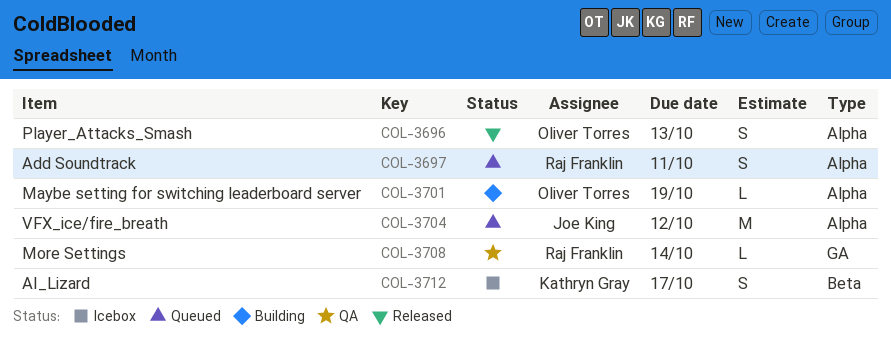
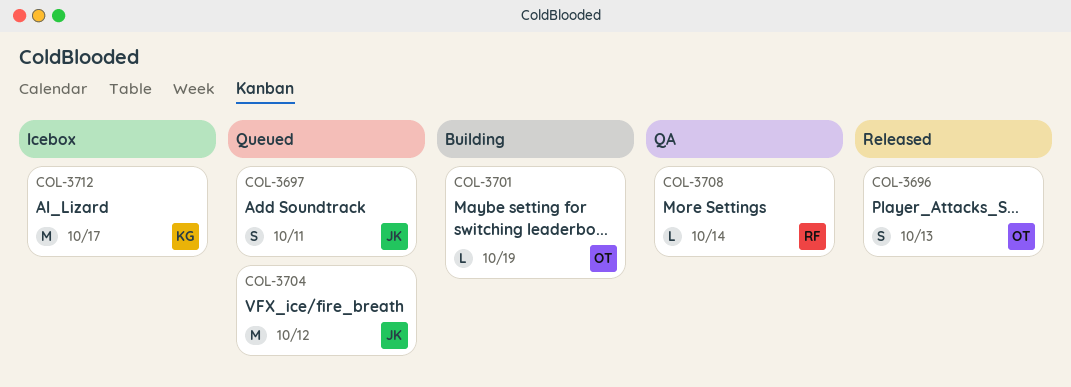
COL-3697, owner: Raj Franklin -> Joe King
COL-3712, estimate: S -> M

